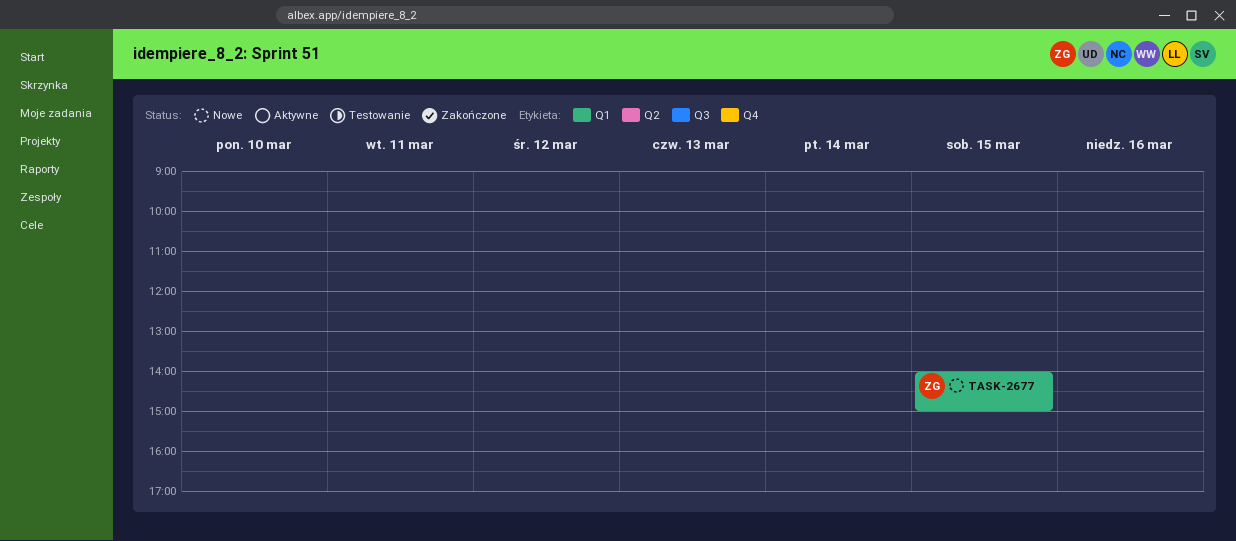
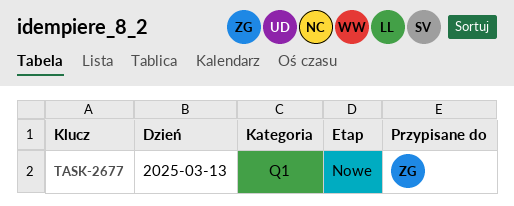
TASK-2677, day: Mar 15 -> Mar 13

